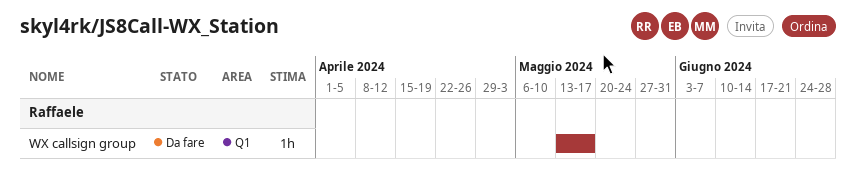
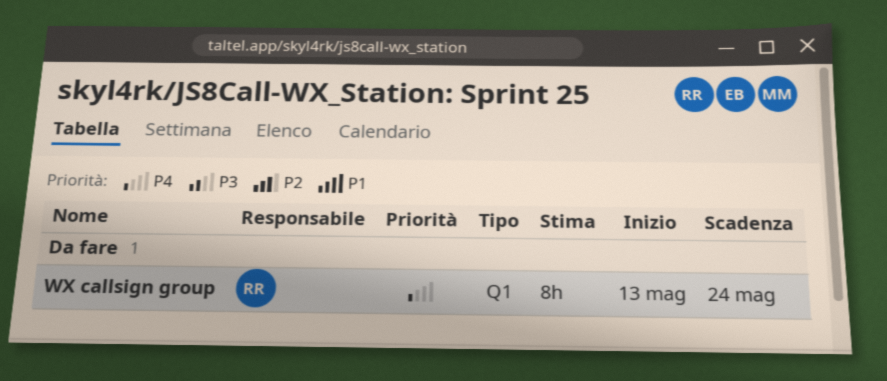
WX callsign group, estimate: 1h -> 8h
WX callsign group, due: May 17 -> May 24

